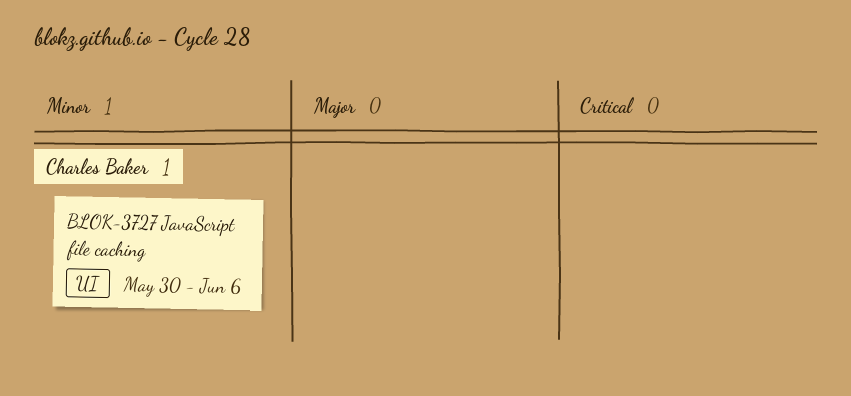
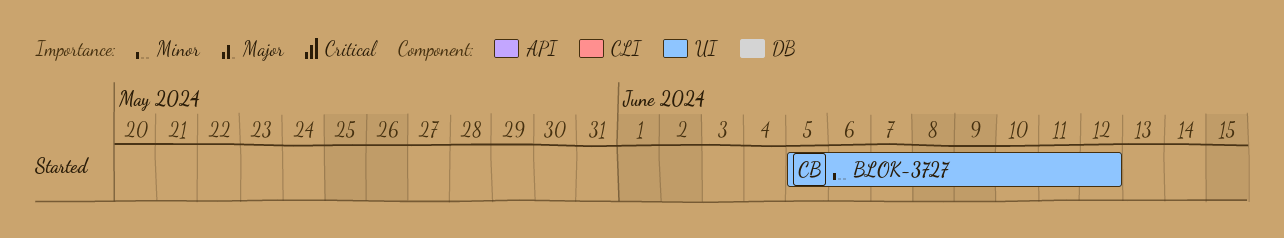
BLOK-3727, start: May 30 -> Jun 5
BLOK-3727, due: Jun 6 -> Jun 12

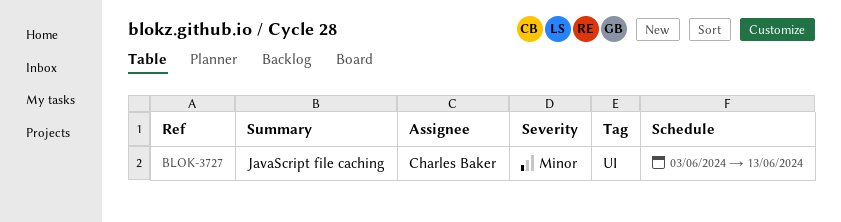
BLOK-3727, start: Jun 5 -> Jun 3
BLOK-3727, due: Jun 12 -> Jun 13

